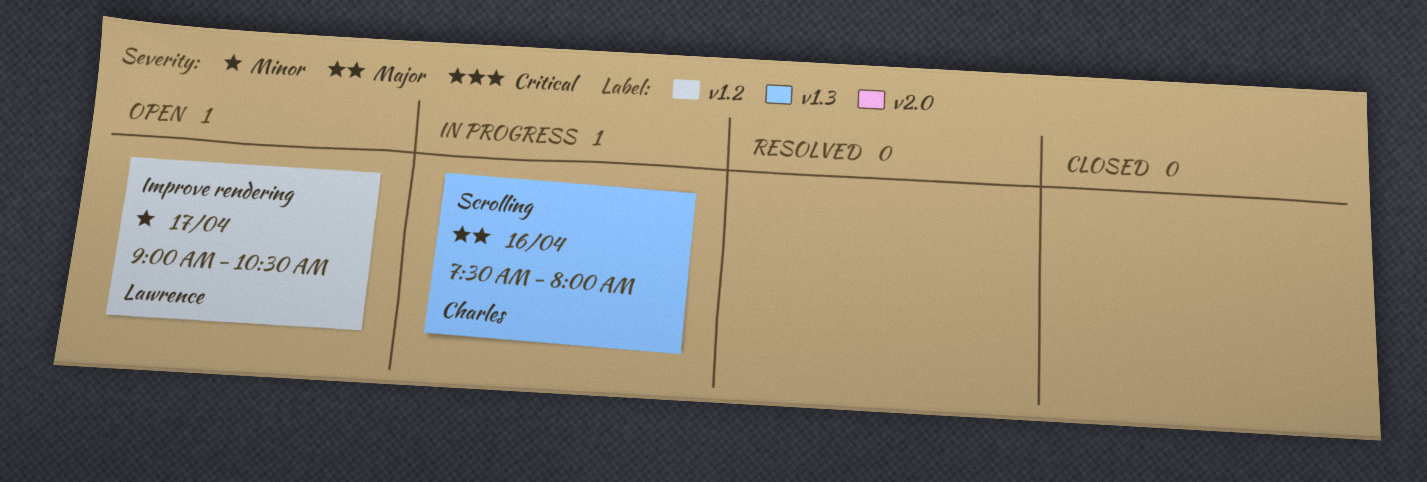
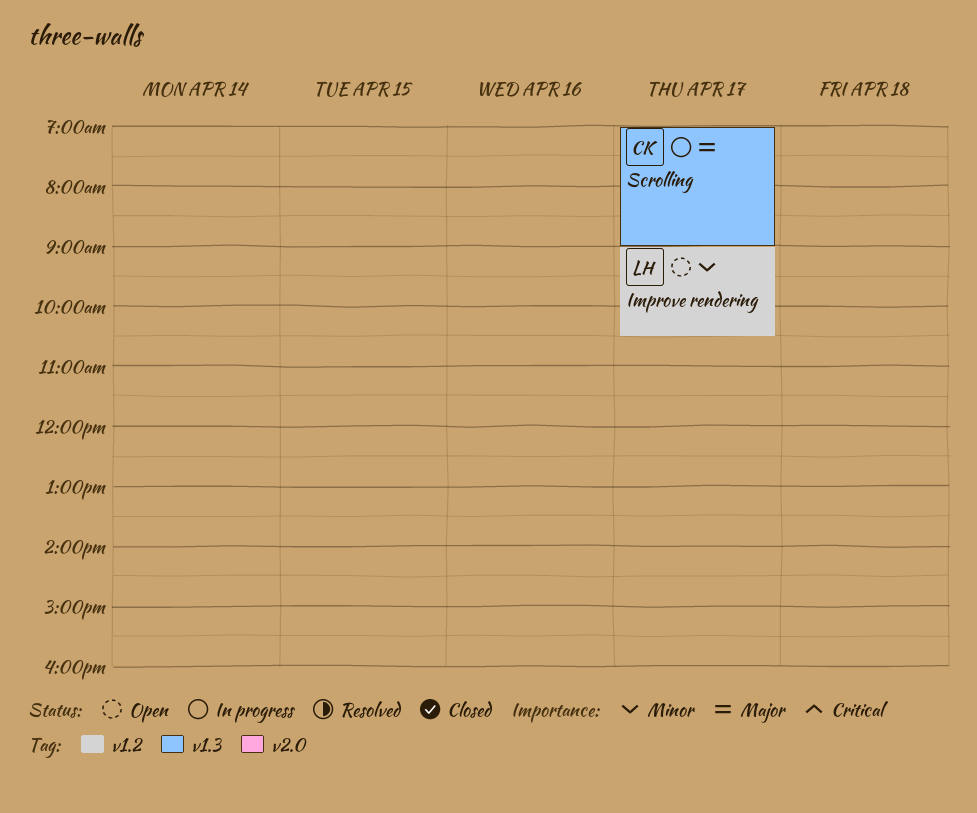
Scrolling, day: Apr 16 -> Apr 17
Scrolling, begins: 07:30 -> 07:00
Scrolling, ends: 08:00 -> 09:00

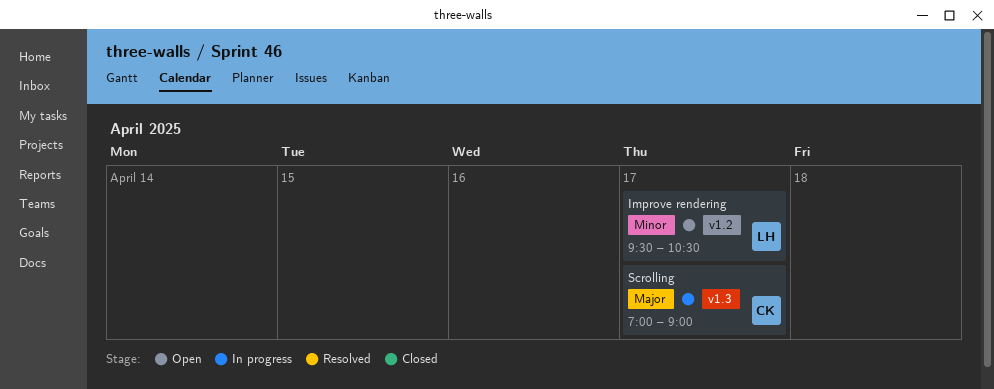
Improve rendering, begins: 09:00 -> 09:30

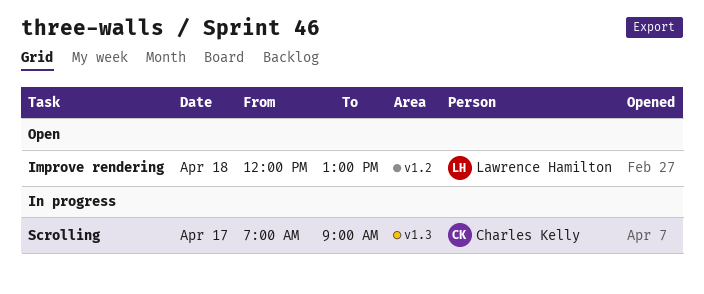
Improve rendering, day: Apr 17 -> Apr 18
Improve rendering, begins: 09:30 -> 12:00
Improve rendering, ends: 10:30 -> 13:00

